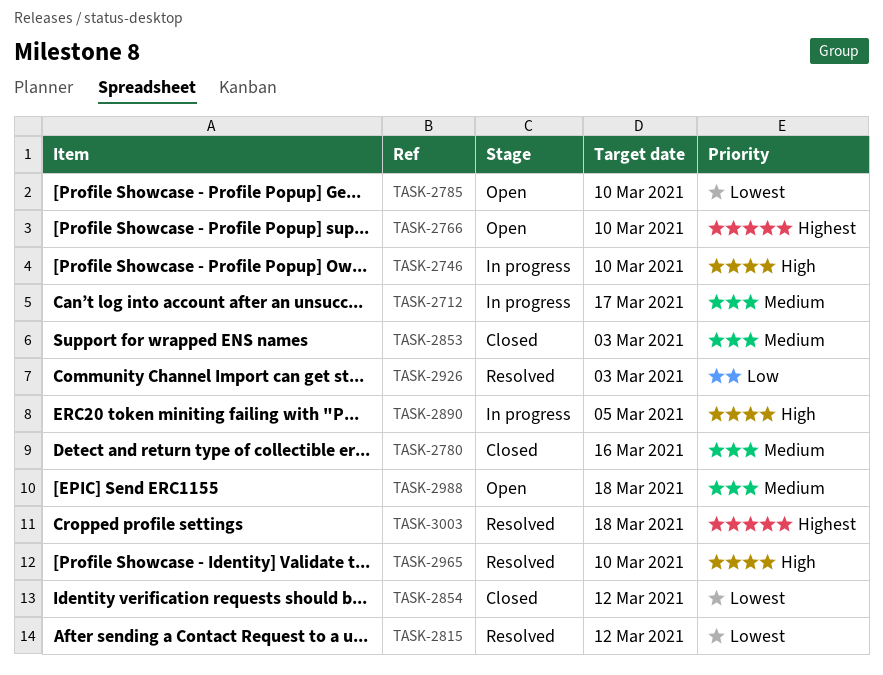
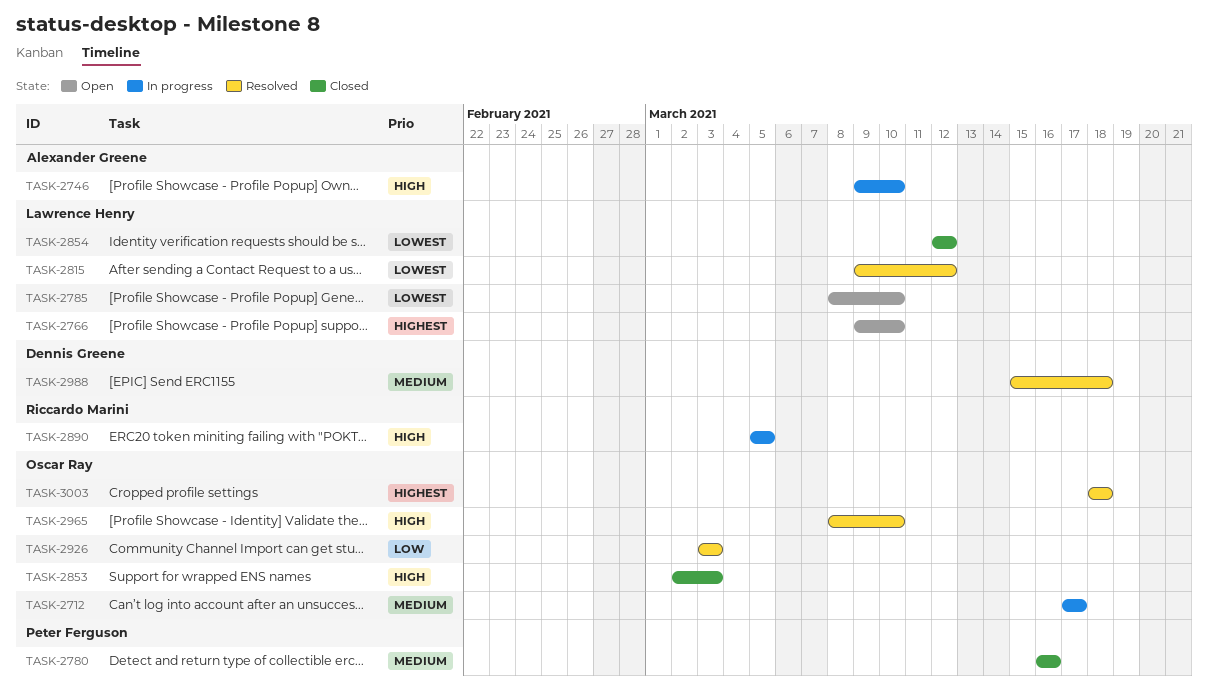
TASK-2853, priority: Medium -> High
TASK-2988, status: Open -> Resolved

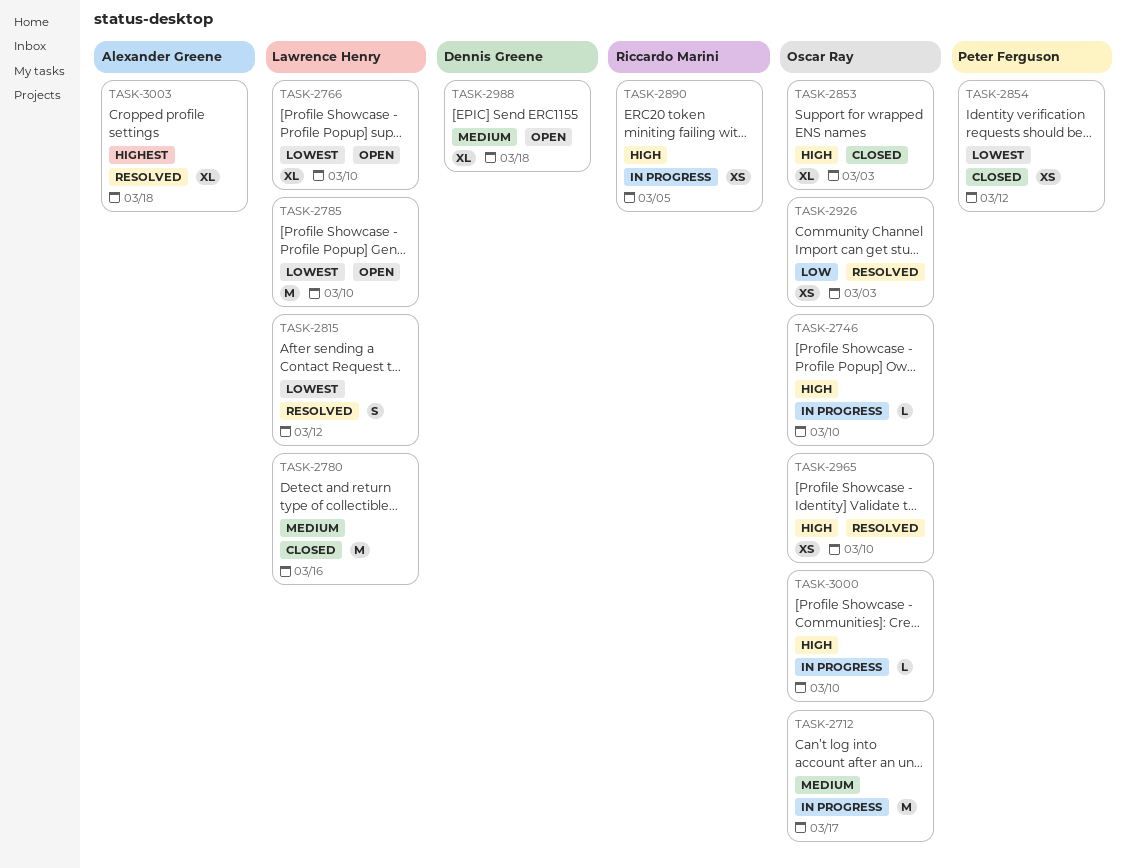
TASK-2746, owner: Alexander Greene -> Oscar Ray
TASK-2766, priority: Highest -> Lowest
TASK-2780, owner: Peter Ferguson -> Lawrence Henry
TASK-2854, owner: Lawrence Henry -> Peter Ferguson
TASK-2988, status: Resolved -> Open
TASK-3000: none -> present
TASK-3003, owner: Oscar Ray -> Alexander Greene

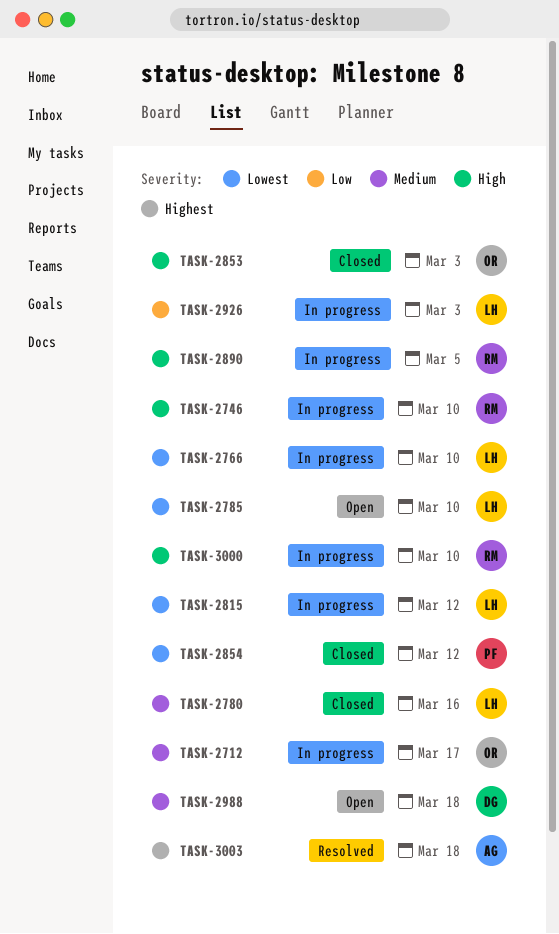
TASK-2746, owner: Oscar Ray -> Riccardo Marini
TASK-2766, status: Open -> In progress
TASK-2815, status: Resolved -> In progress
TASK-2926, status: Resolved -> In progress
TASK-2926, owner: Oscar Ray -> Lawrence Henry
TASK-2965: present -> none
TASK-3000, owner: Oscar Ray -> Riccardo Marini

